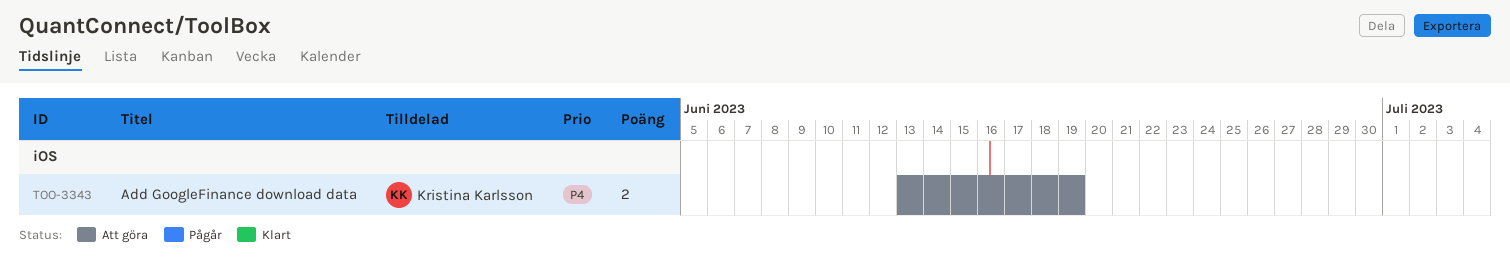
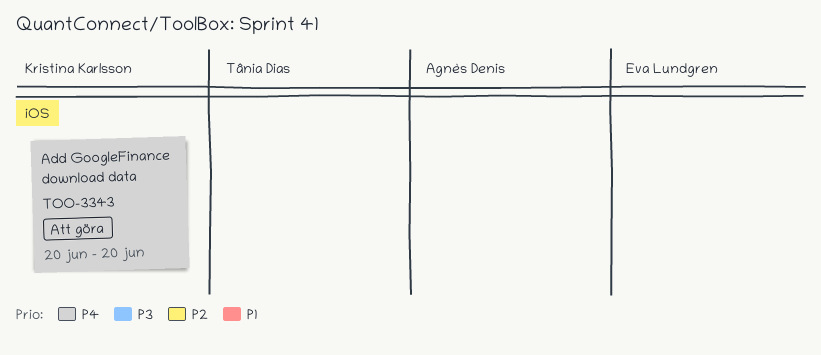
TOO-3343, start: Jun 13 -> Jun 20
TOO-3343, due: Jun 19 -> Jun 20

